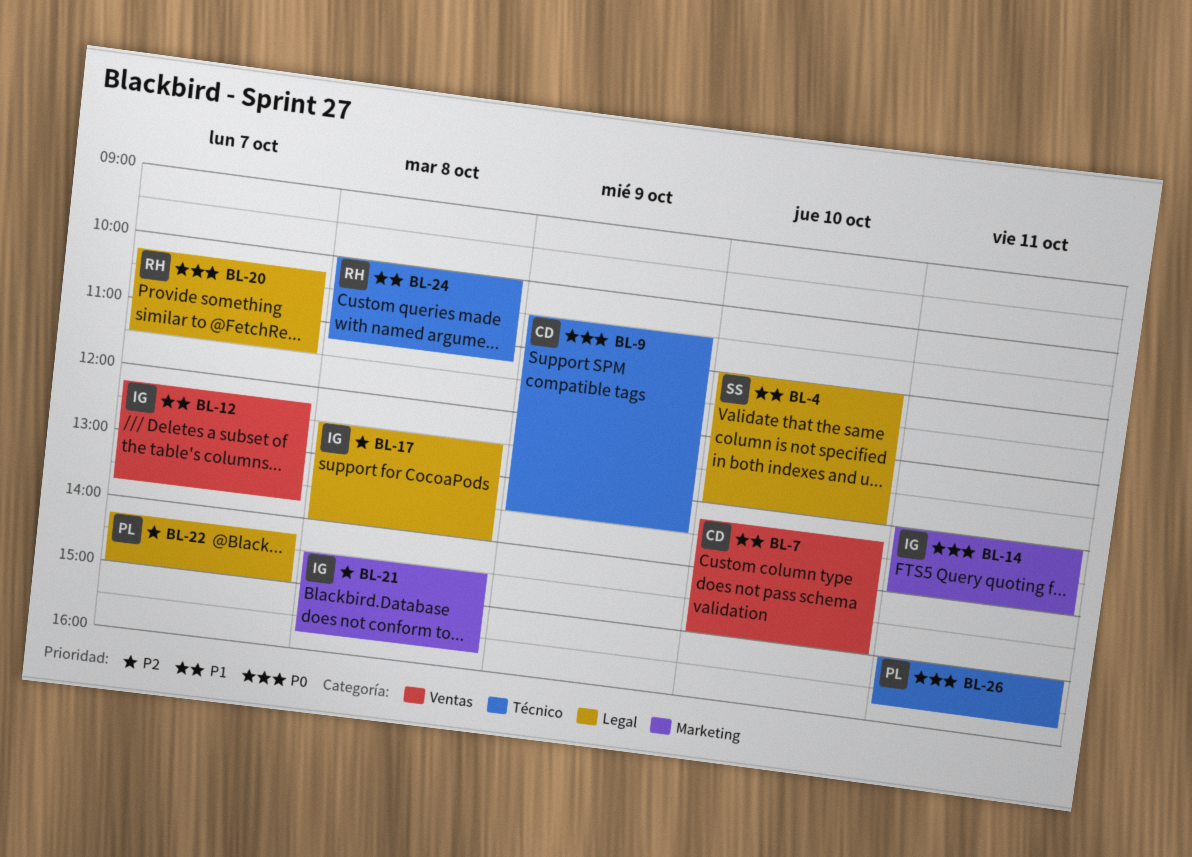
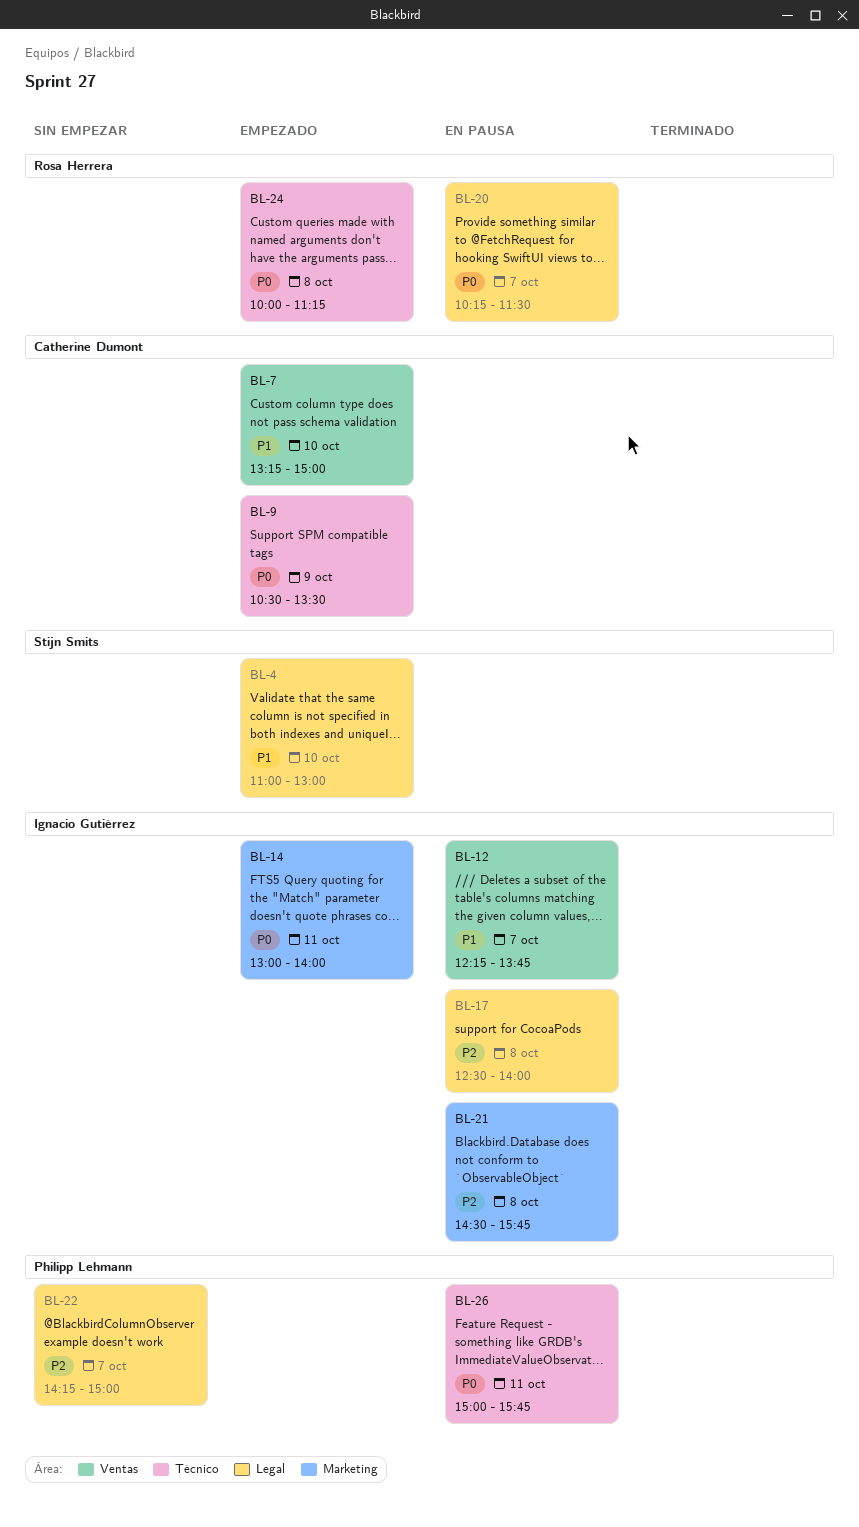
BL-24, priority: P1 -> P0

